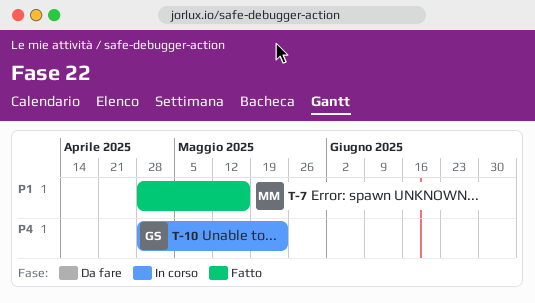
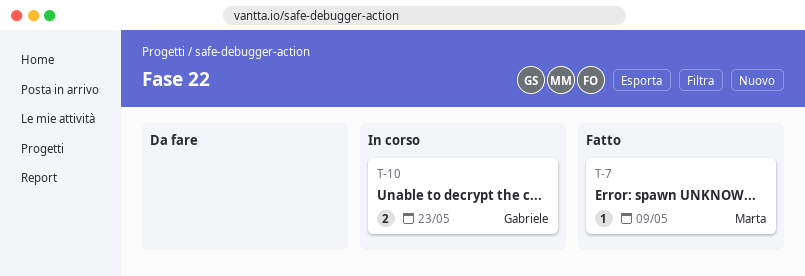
T-7, due: May 16 -> May 9

